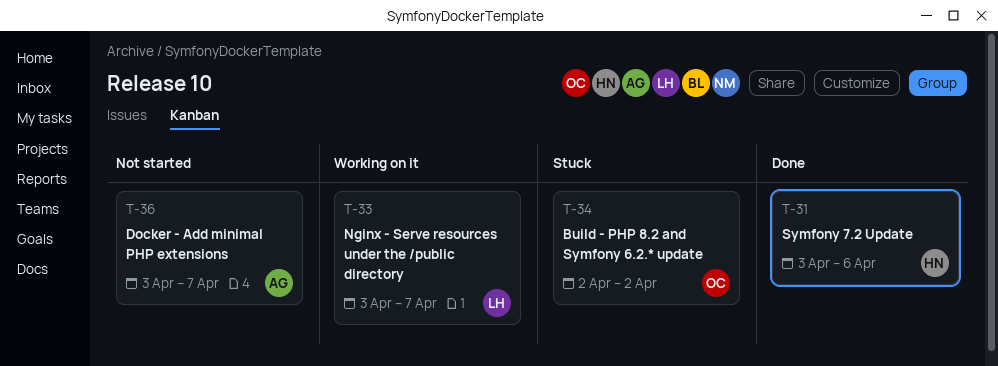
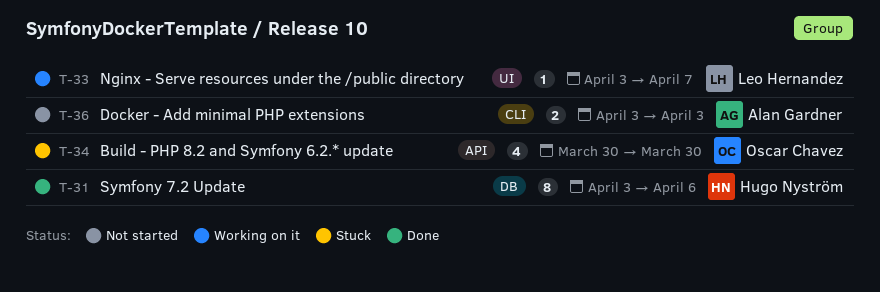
T-34, start: Apr 2 -> Mar 30
T-34, due: Apr 2 -> Mar 30
T-36, due: Apr 7 -> Apr 3

